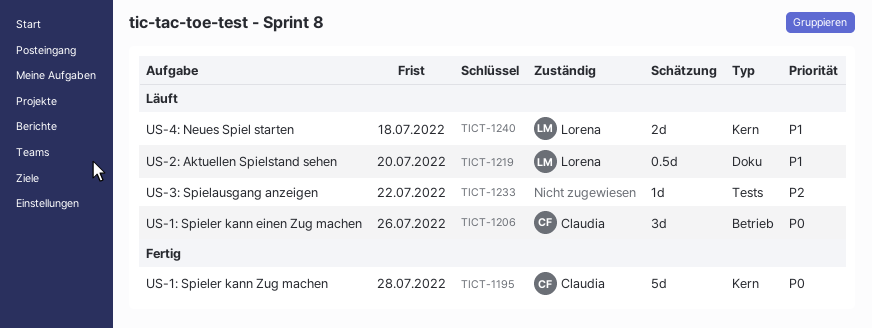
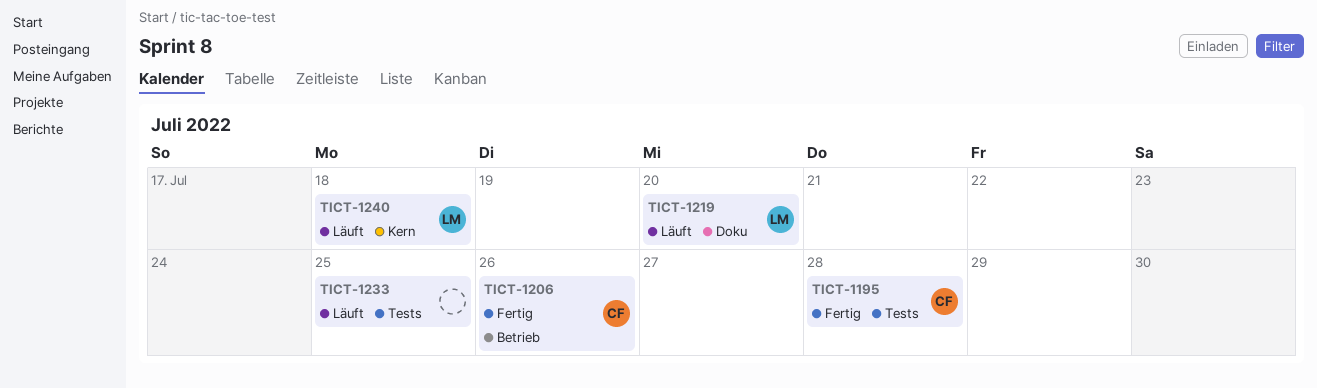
TICT-1195, label: Kern -> Tests
TICT-1206, status: Läuft -> Fertig
TICT-1233, due: Jul 22 -> Jul 25

